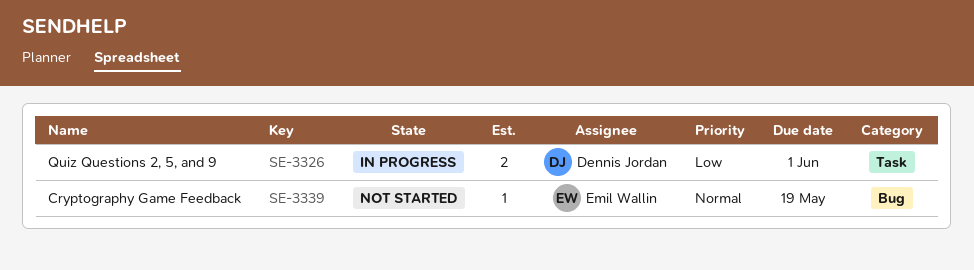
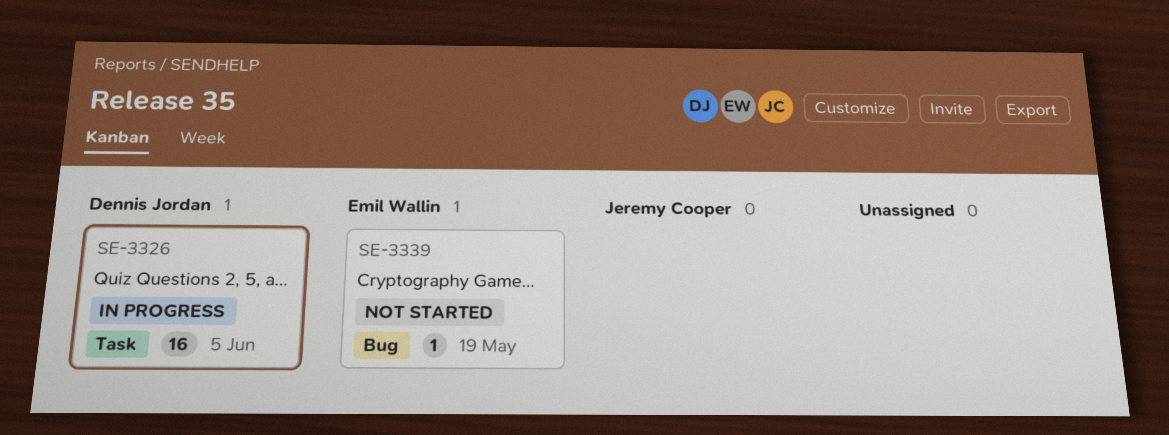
SE-3326, estimate: 2 -> 16
SE-3326, due: Jun 1 -> Jun 5

